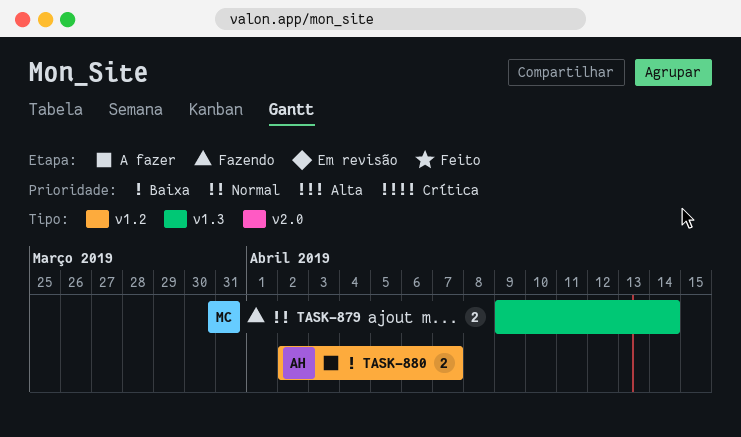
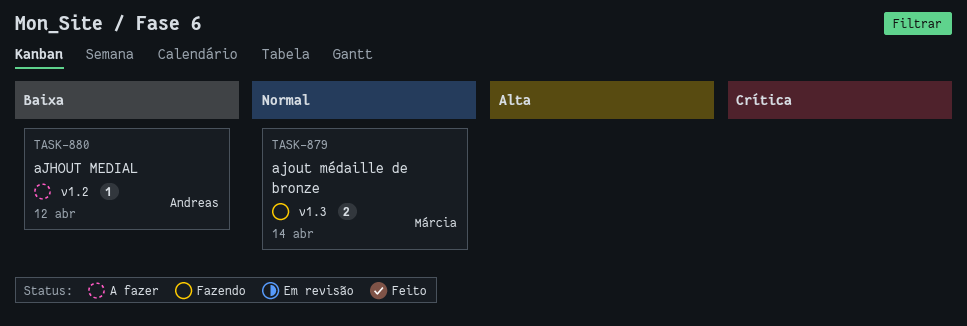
TASK-880, estimate: 2 -> 1
TASK-880, due: Apr 7 -> Apr 12

